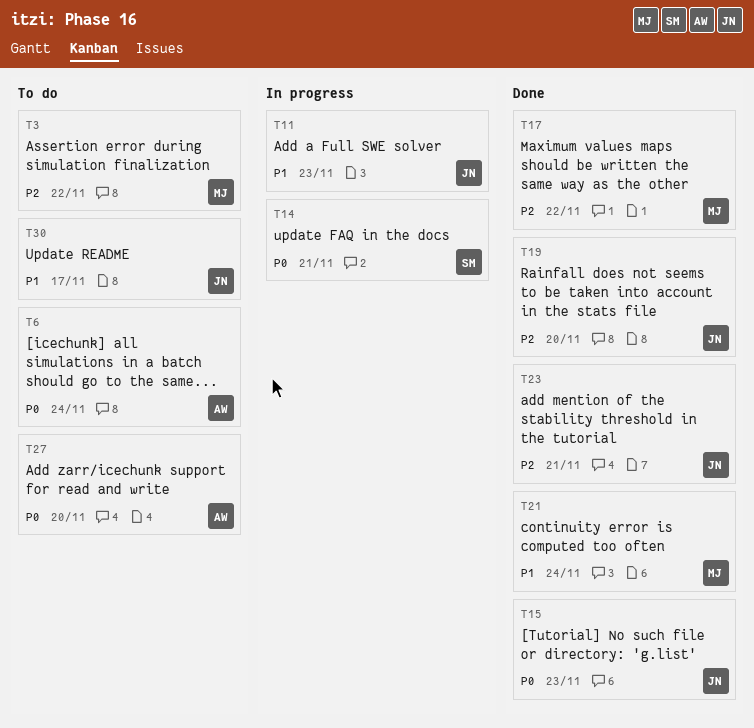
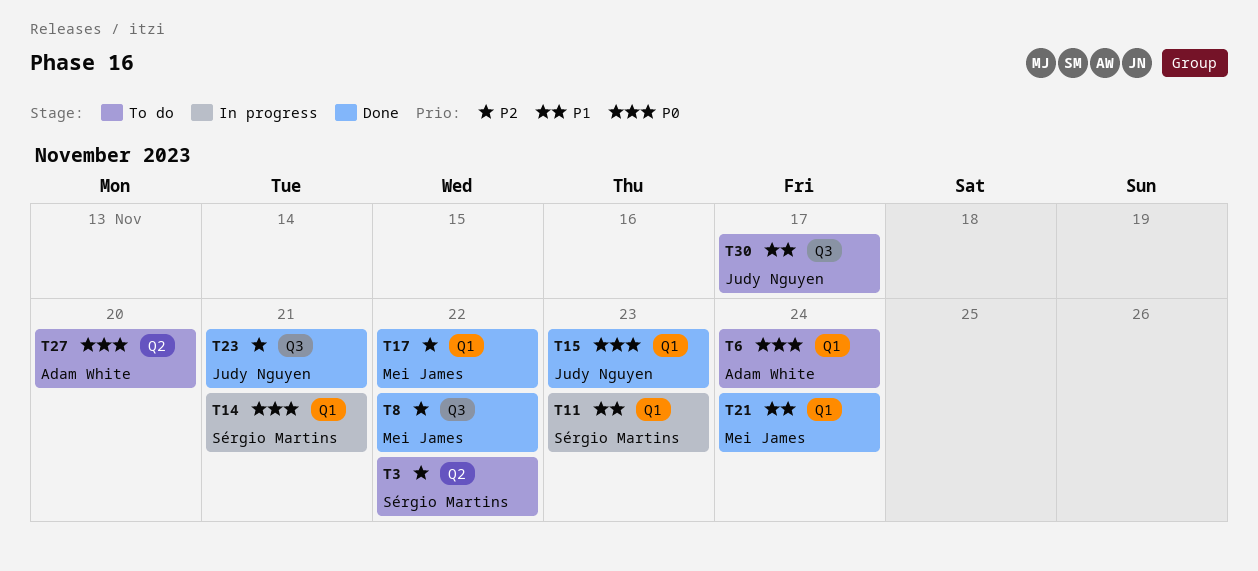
T3, owner: Mei James -> Sérgio Martins
T8: none -> present
T11, owner: Judy Nguyen -> Sérgio Martins
T19: present -> none

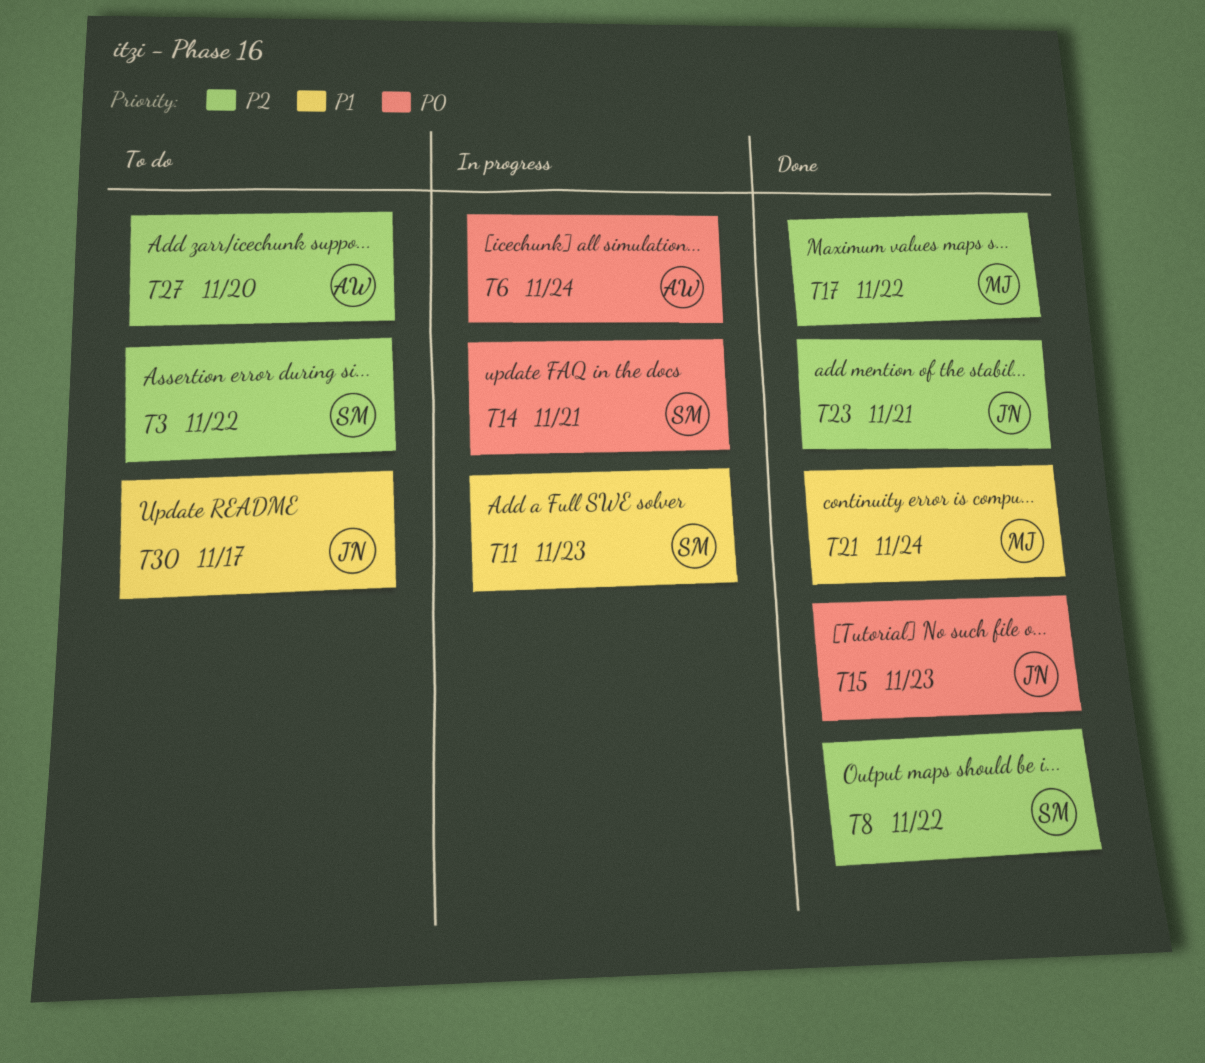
T6, status: To do -> In progress
T8, owner: Mei James -> Sérgio Martins
T27, priority: P0 -> P2

